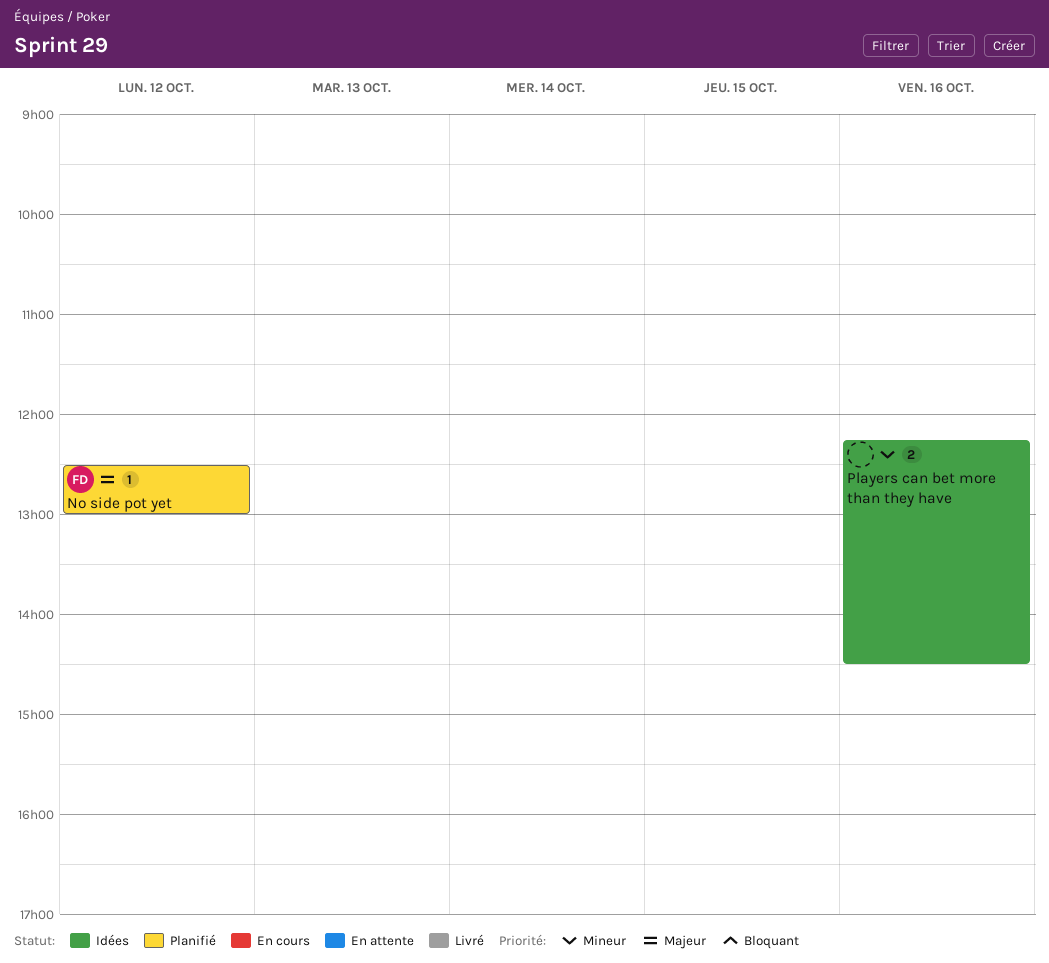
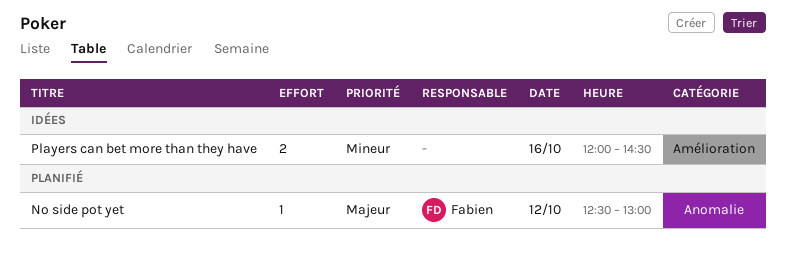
Players can bet more than they have, begins: 12:15 -> 12:00

